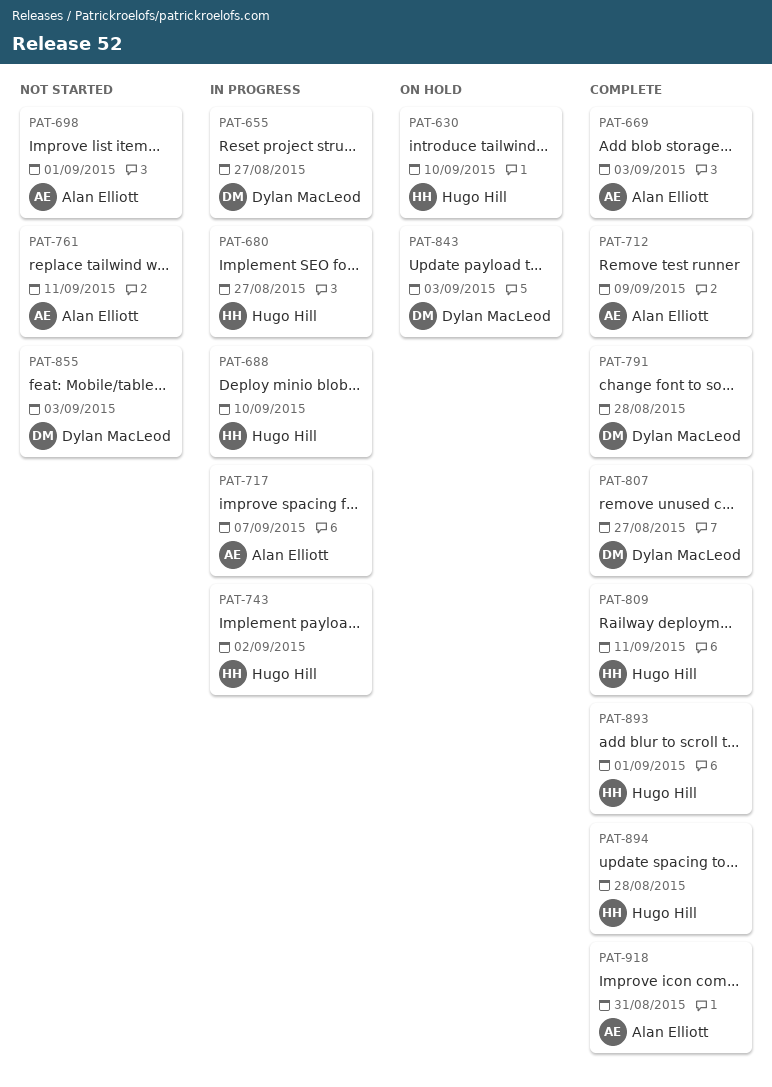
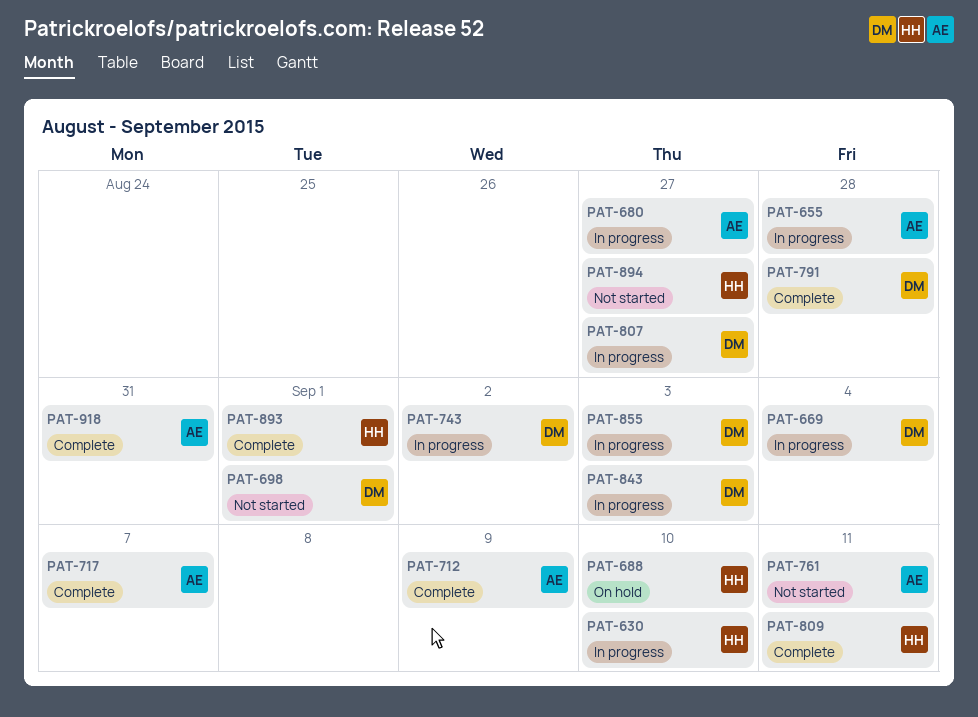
PAT-630, status: On hold -> In progress
PAT-655, owner: Dylan MacLeod -> Alan Elliott
PAT-655, due: Aug 27 -> Aug 28
PAT-669, status: Complete -> In progress
PAT-669, owner: Alan Elliott -> Dylan MacLeod
PAT-669, due: Sep 3 -> Sep 4
PAT-680, owner: Hugo Hill -> Alan Elliott
PAT-688, status: In progress -> On hold
PAT-698, owner: Alan Elliott -> Dylan MacLeod
PAT-717, status: In progress -> Complete
PAT-743, owner: Hugo Hill -> Dylan MacLeod
PAT-807, status: Complete -> In progress
PAT-843, status: On hold -> In progress
PAT-855, status: Not started -> In progress
PAT-894, status: Complete -> Not started
PAT-894, due: Aug 28 -> Aug 27

